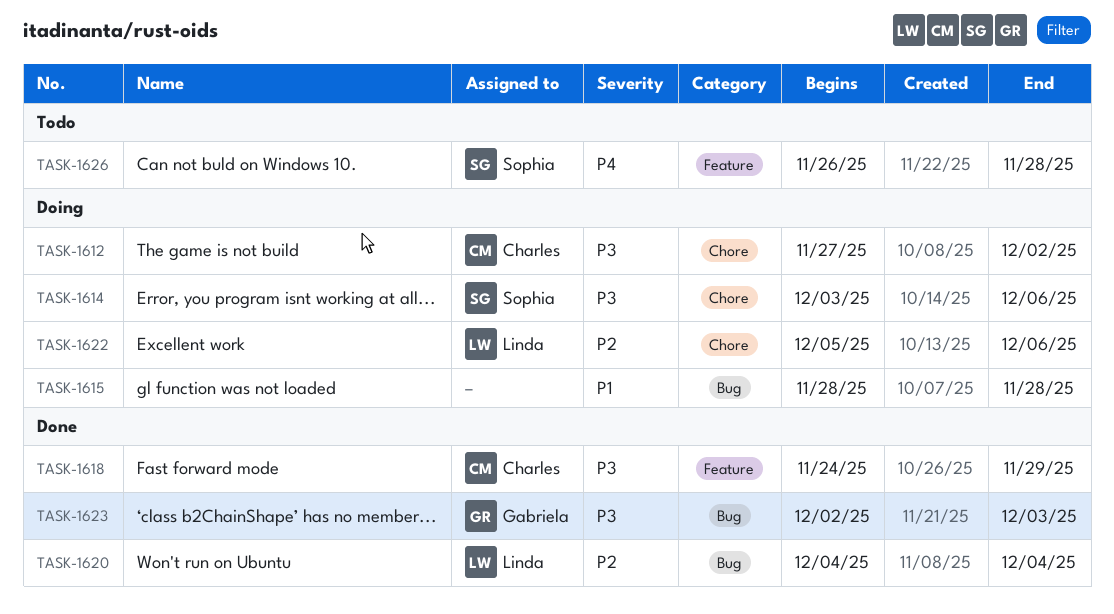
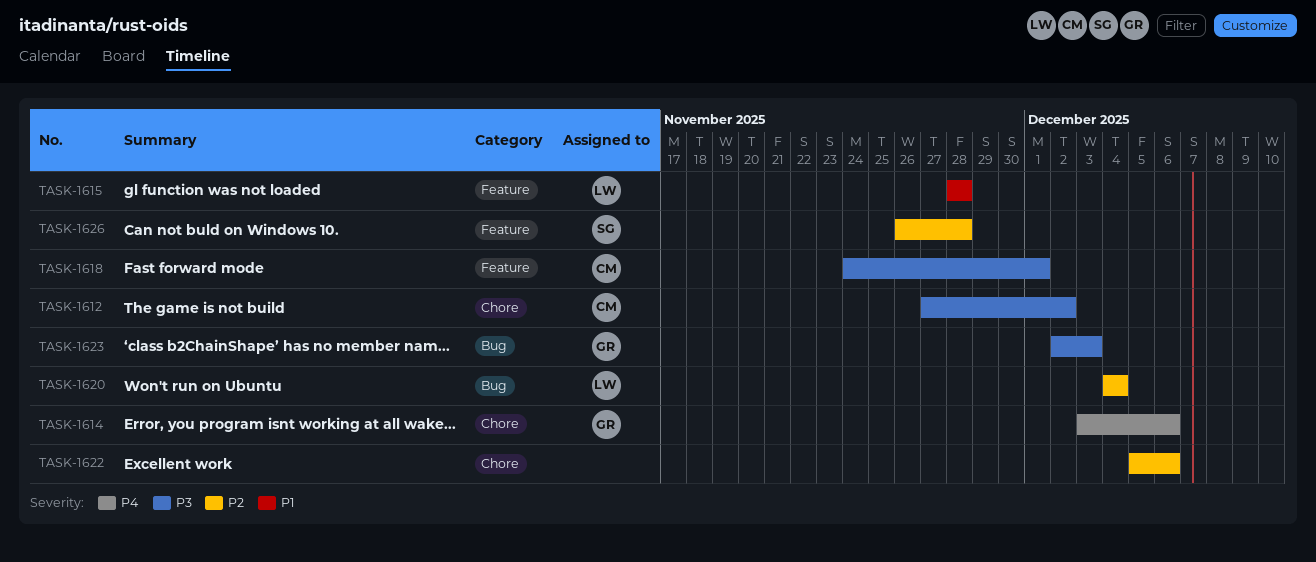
TASK-1614, owner: Sophia -> Gabriela
TASK-1614, priority: P3 -> P4
TASK-1615, owner: none -> Linda
TASK-1615, label: Bug -> Feature
TASK-1618, due: Nov 29 -> Dec 1
TASK-1622, owner: Linda -> none
TASK-1626, priority: P4 -> P2

